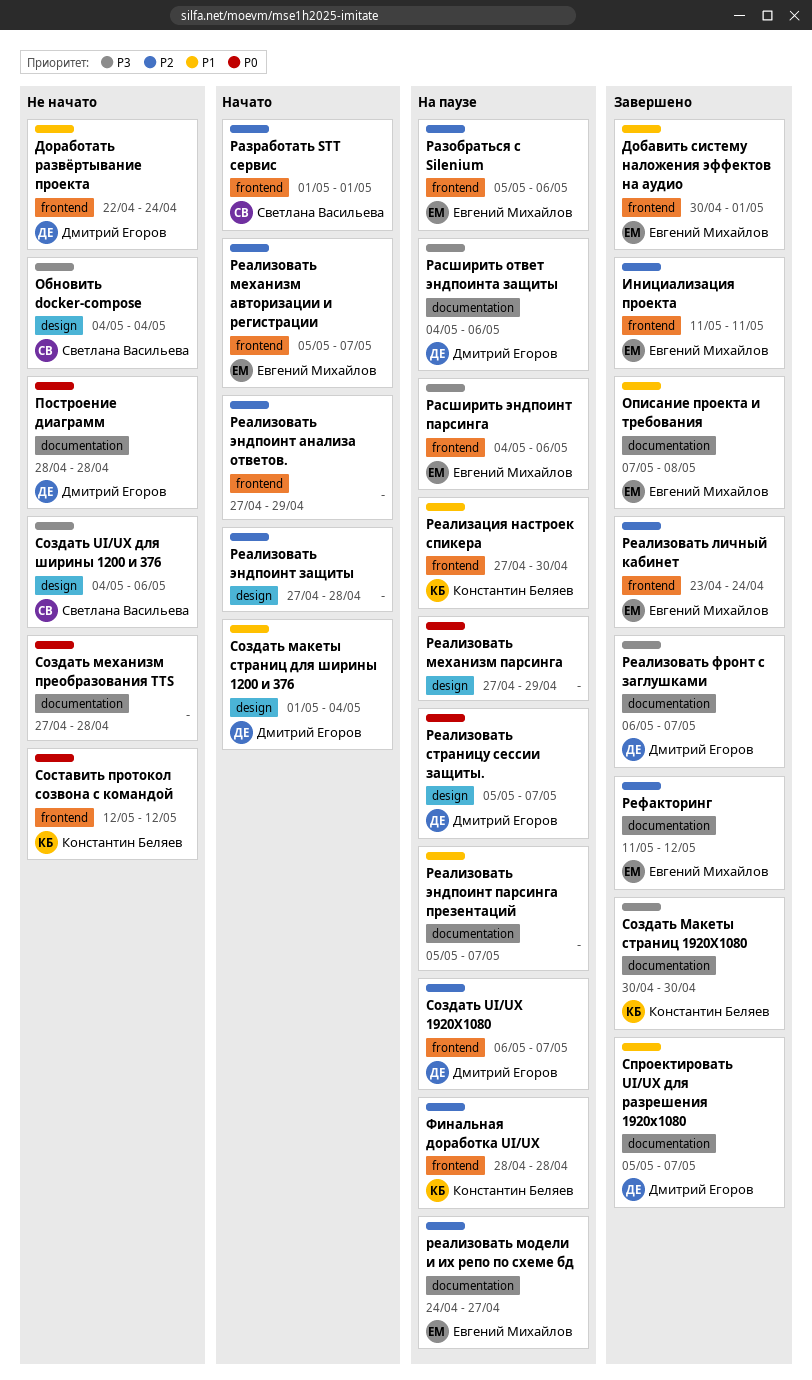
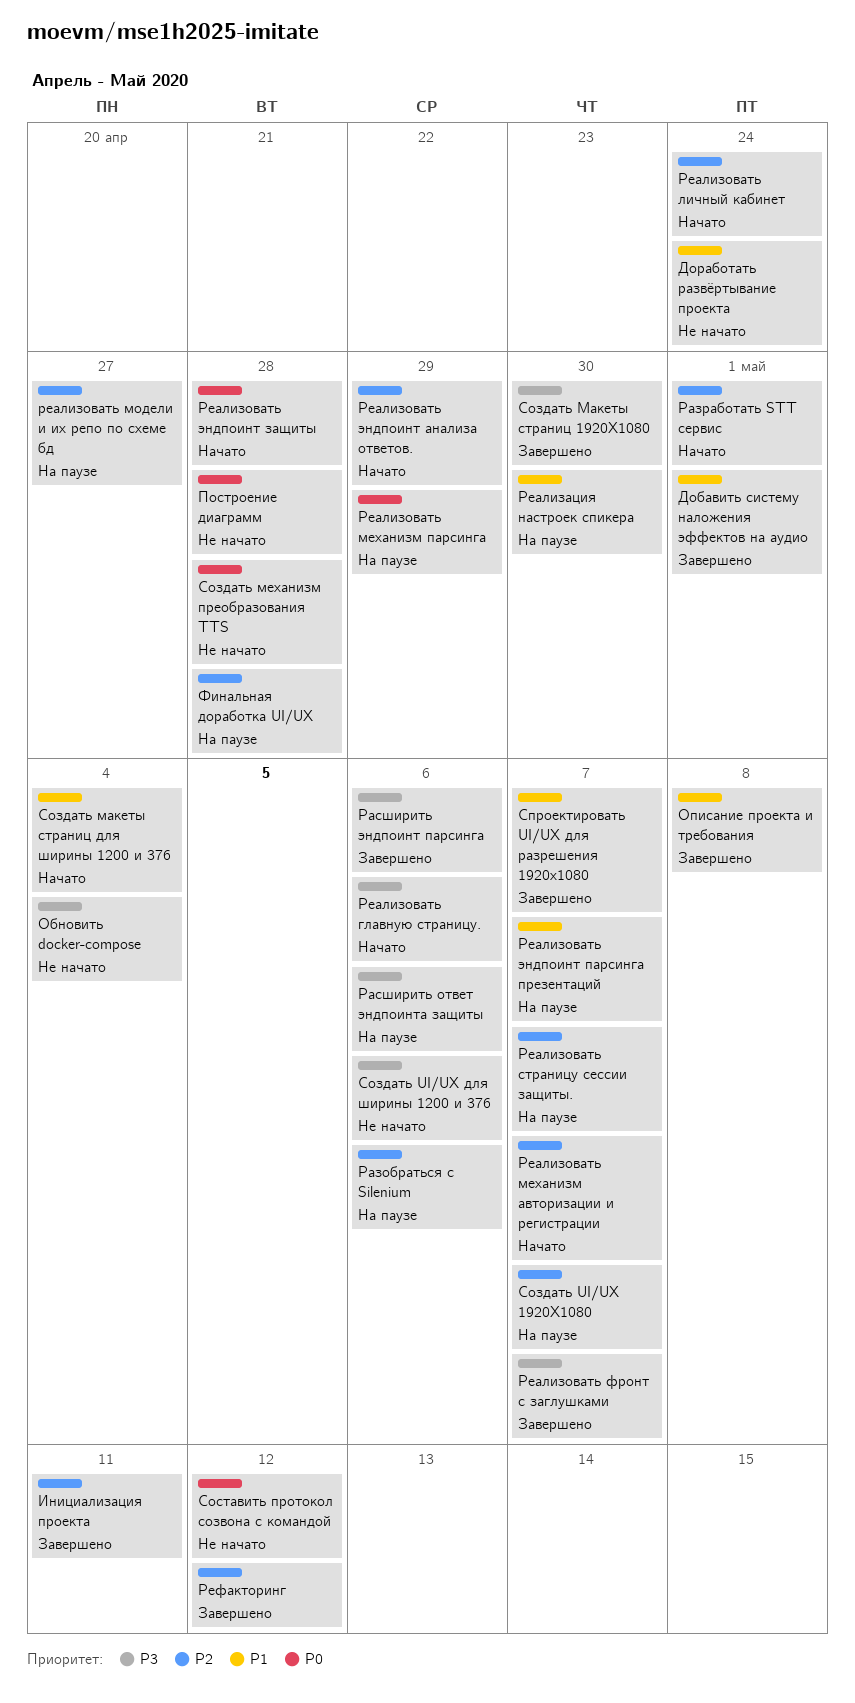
Расширить эндпоинт парсинга, status: На паузе -> Завершено
Реализовать главную страницу.: none -> present
Реализовать личный кабинет, status: Завершено -> Начато
Реализовать страницу сессии защиты., priority: P0 -> P2
Реализовать эндпоинт защиты, priority: P2 -> P0

